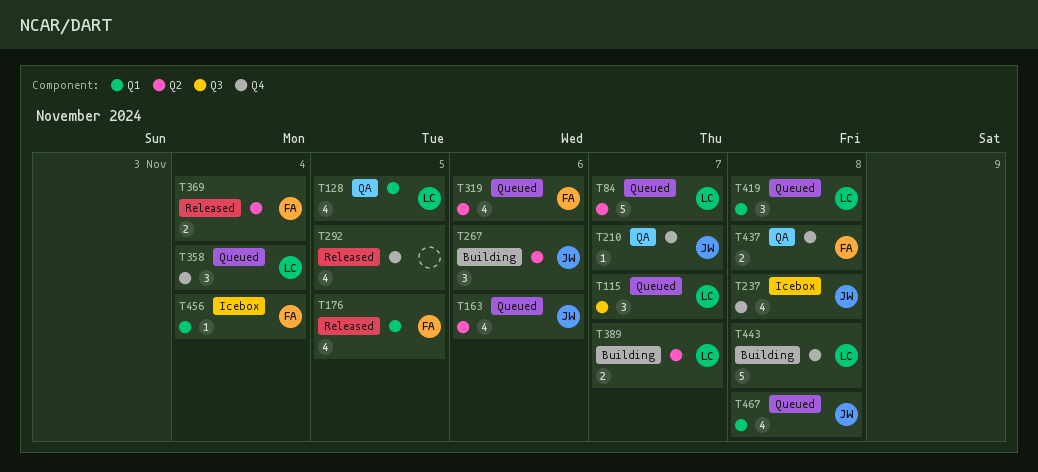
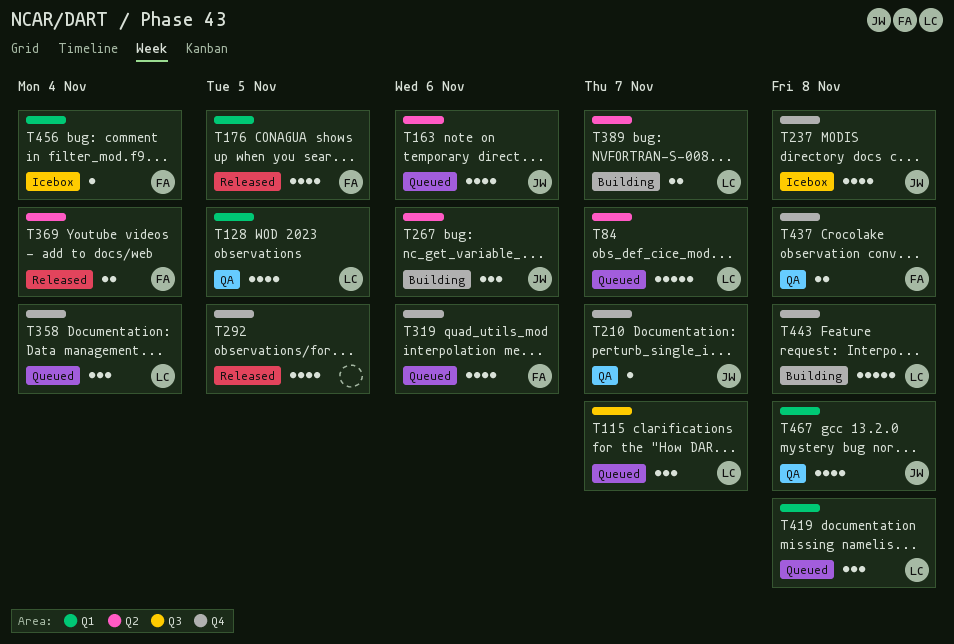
T319, label: Q2 -> Q4
T467, status: Queued -> QA

